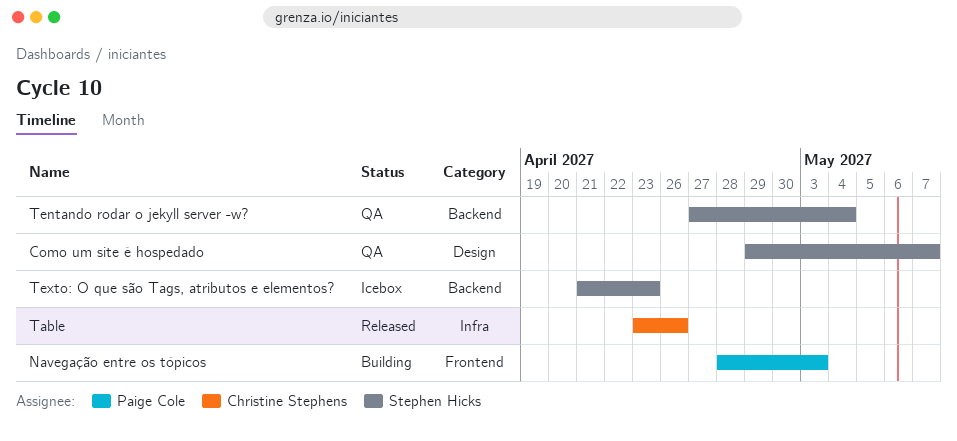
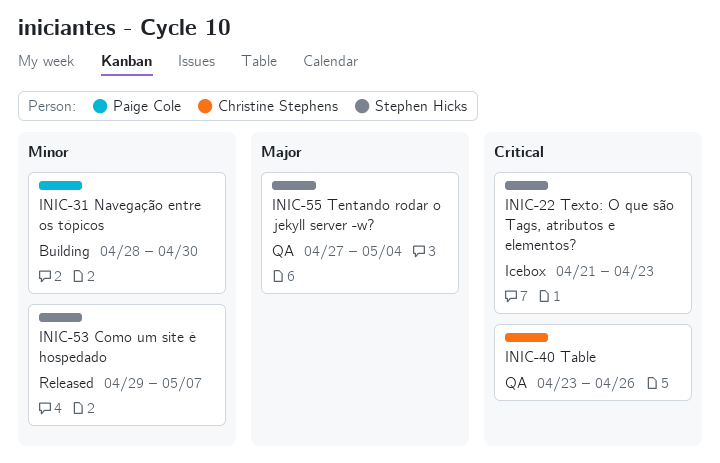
Como um site é hospedado, status: QA -> Released
Navegação entre os tópicos, due: May 3 -> Apr 30
Table, status: Released -> QA

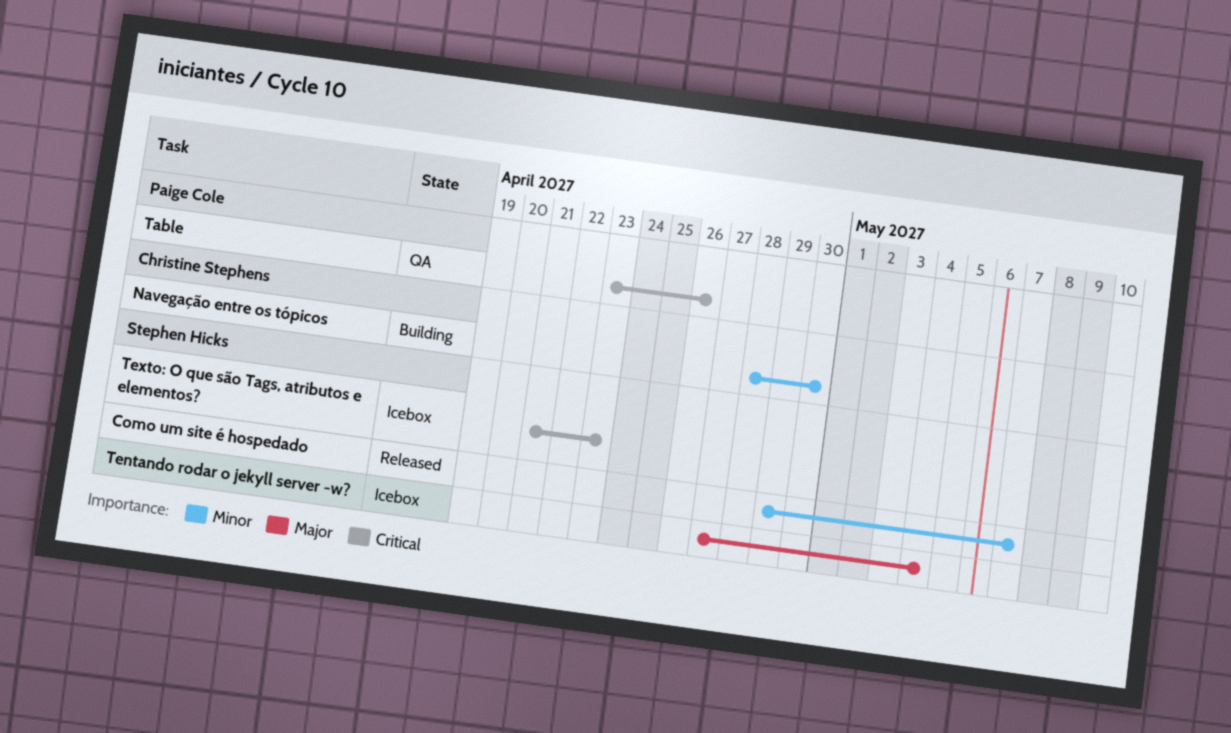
Navegação entre os tópicos, owner: Paige Cole -> Christine Stephens
Table, owner: Christine Stephens -> Paige Cole
Tentando rodar o jekyll server -w?, status: QA -> Icebox

